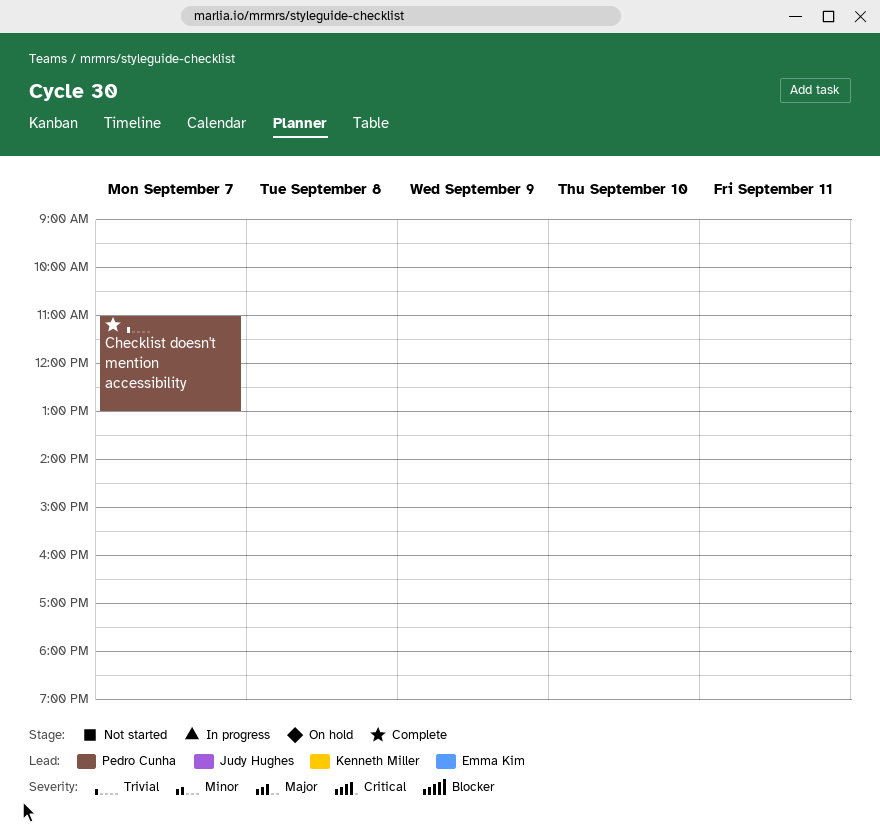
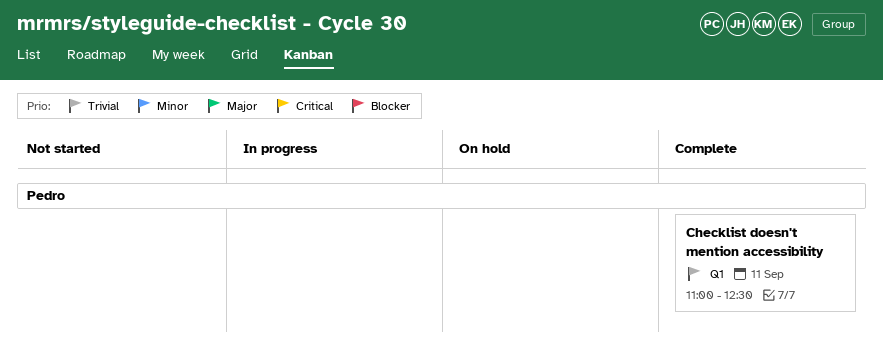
Checklist doesn't mention accessibility, day: Sep 7 -> Sep 11
Checklist doesn't mention accessibility, ends: 13:00 -> 12:30

